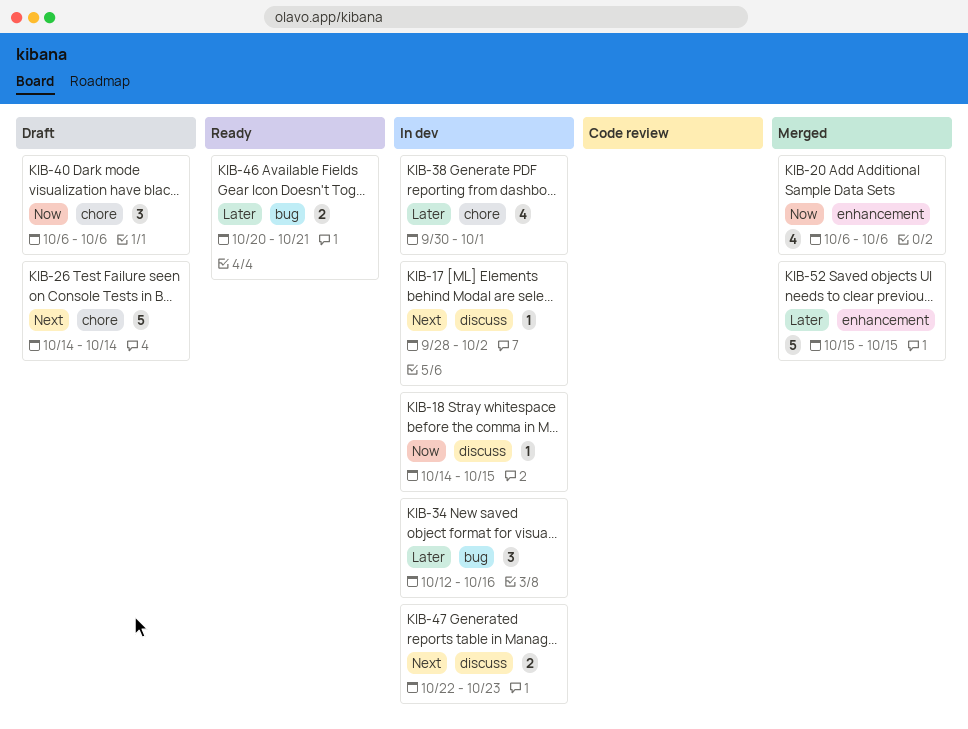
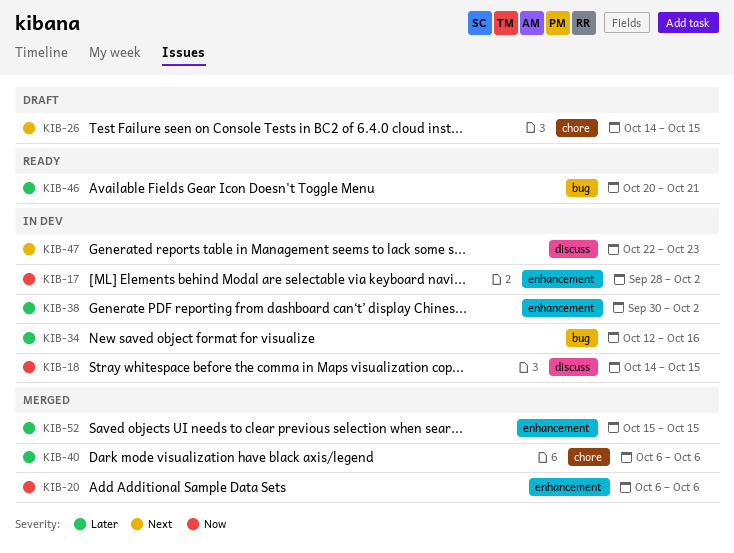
KIB-17, priority: Next -> Now
KIB-17, label: discuss -> enhancement
KIB-26, due: Oct 14 -> Oct 15
KIB-38, label: chore -> enhancement
KIB-38, due: Oct 1 -> Oct 2
KIB-40, status: Draft -> Merged
KIB-40, priority: Now -> Later

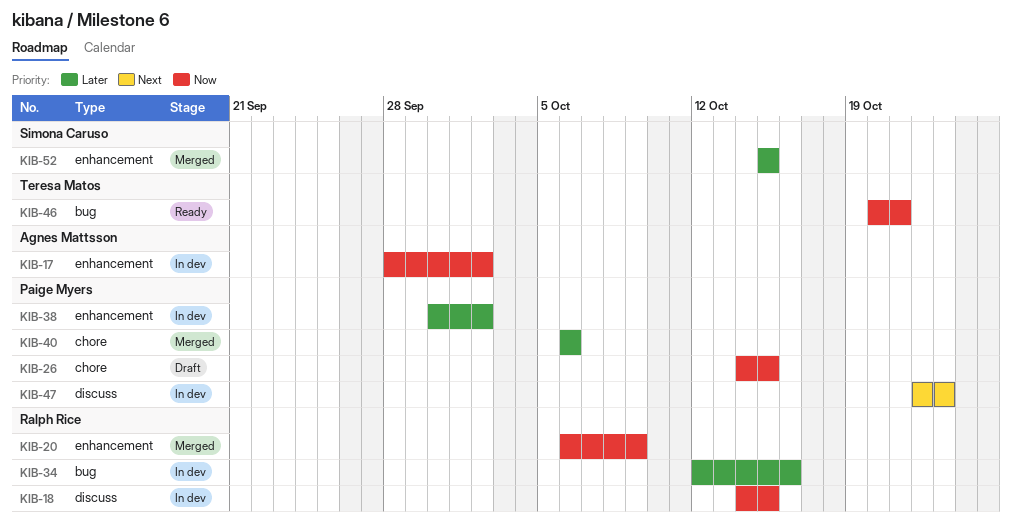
KIB-20, due: Oct 6 -> Oct 9
KIB-26, priority: Next -> Now
KIB-46, priority: Later -> Now

